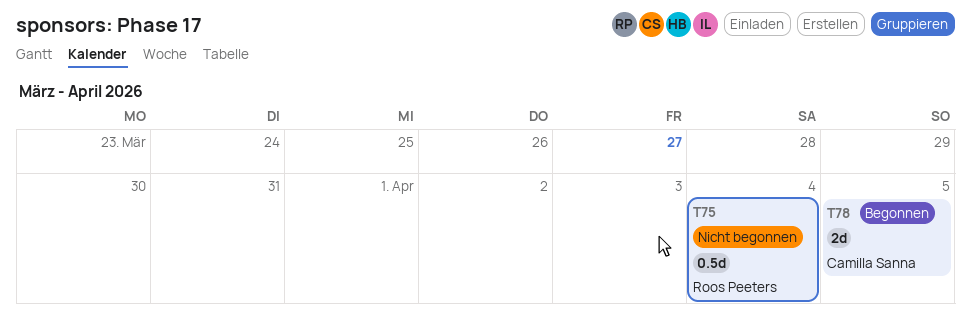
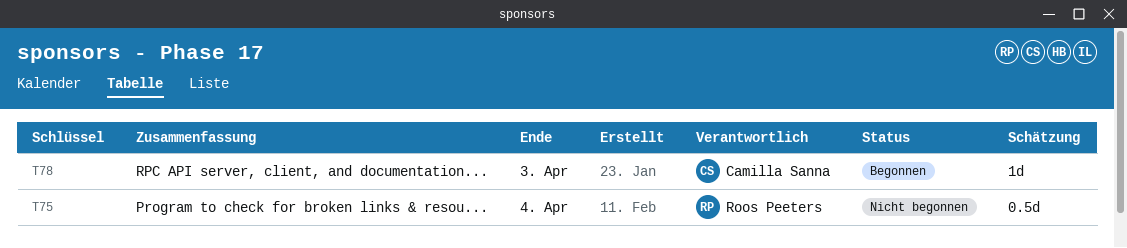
T78, estimate: 2d -> 1d
T78, due: Apr 5 -> Apr 3

